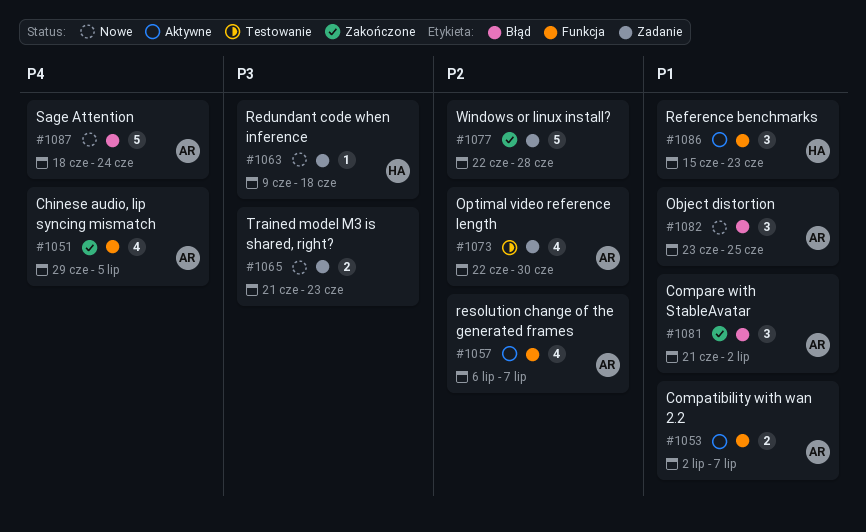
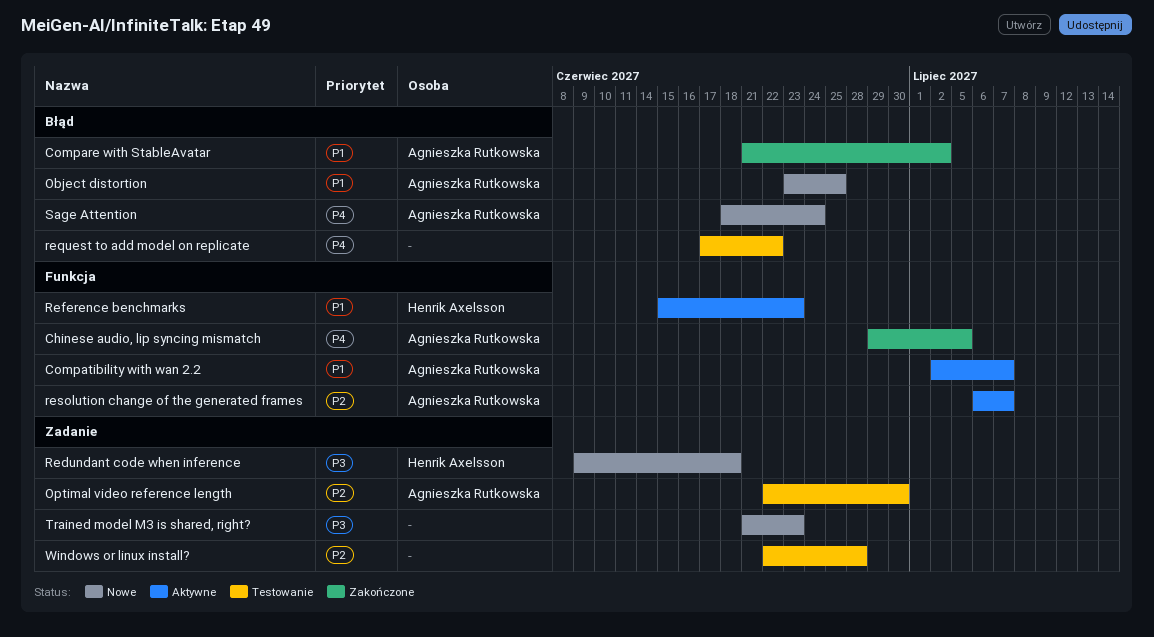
request to add model on replicate: none -> present
Windows or linux install?, status: Zakończone -> Testowanie

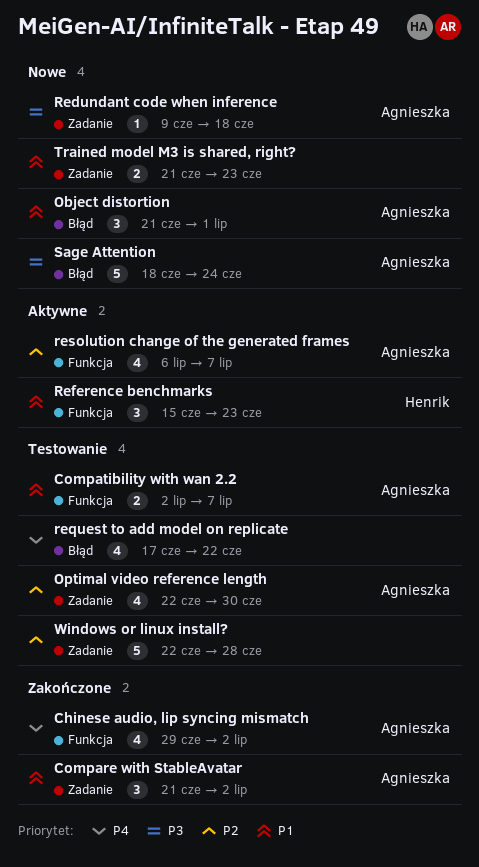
Chinese audio, lip syncing mismatch, due: Jul 5 -> Jul 2
Compare with StableAvatar, label: Błąd -> Zadanie
Compatibility with wan 2.2, status: Aktywne -> Testowanie
Object distortion, start: Jun 23 -> Jun 21
Object distortion, due: Jun 25 -> Jul 1
Redundant code when inference, owner: Henrik Axelsson -> Agnieszka Rutkowska
Sage Attention, priority: P4 -> P3
Trained model M3 is shared, right?, priority: P3 -> P1

